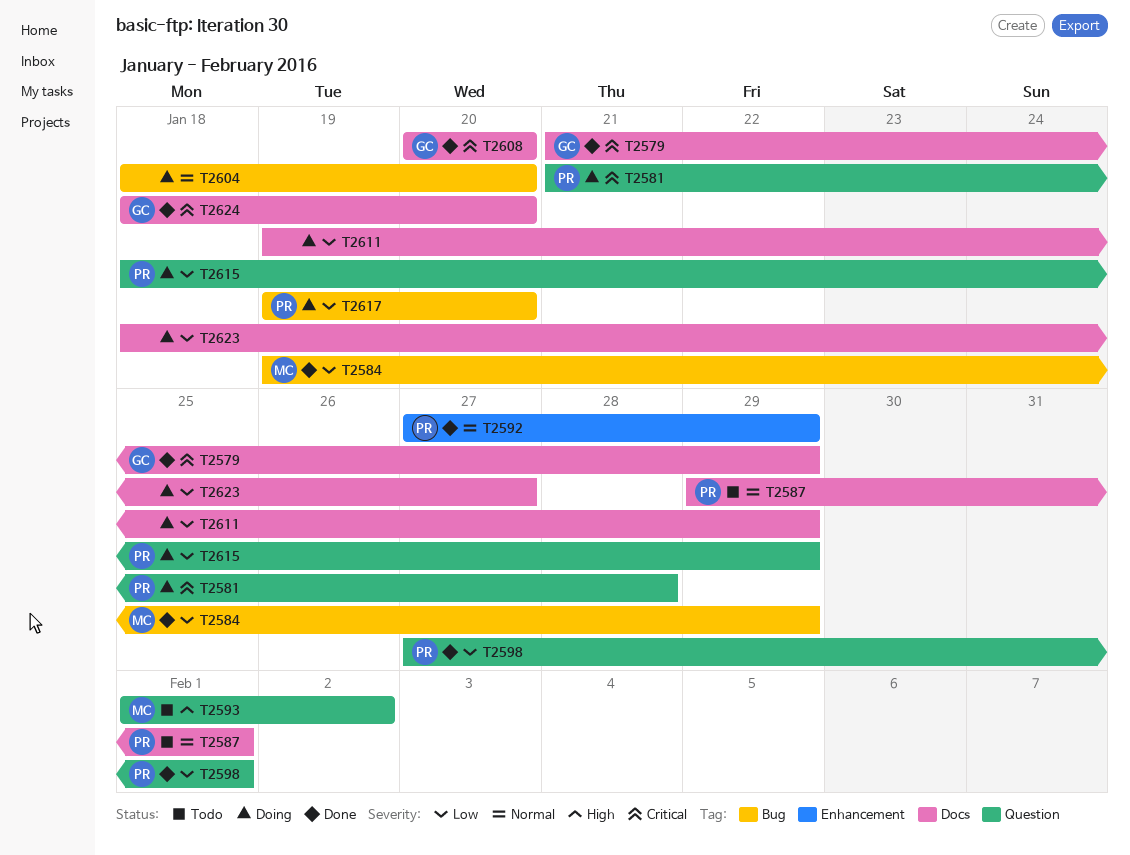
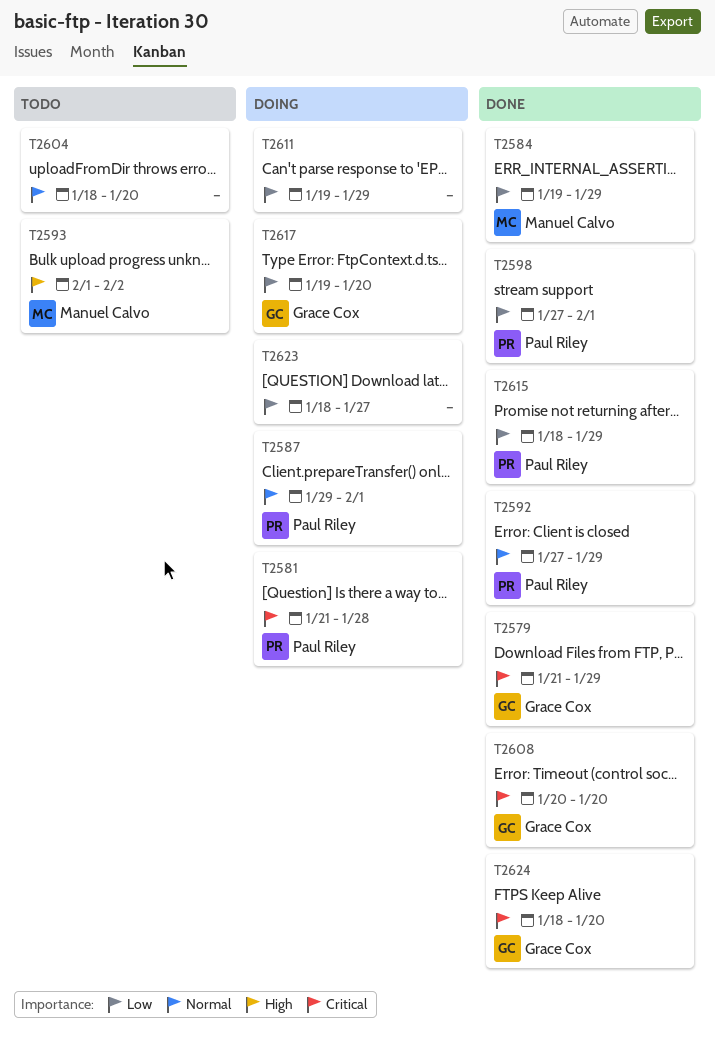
T2587, status: Todo -> Doing
T2604, status: Doing -> Todo
T2615, status: Doing -> Done
T2617, owner: Paul Riley -> Grace Cox

